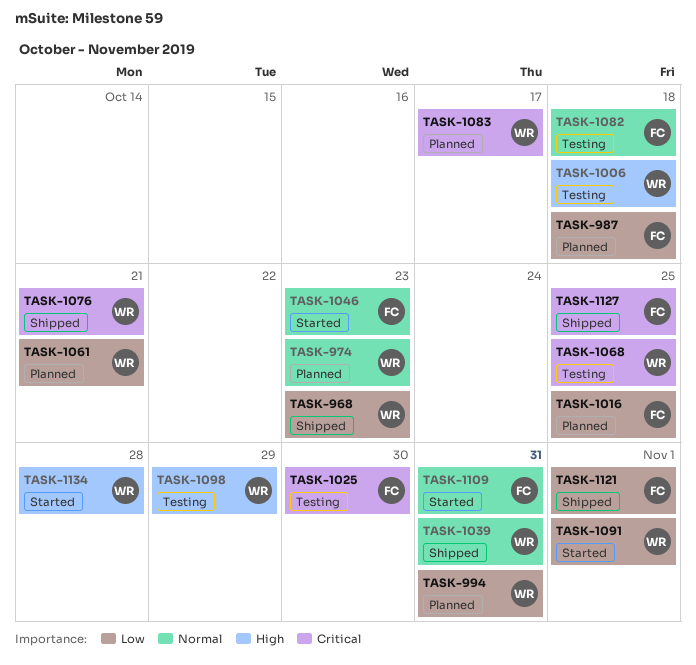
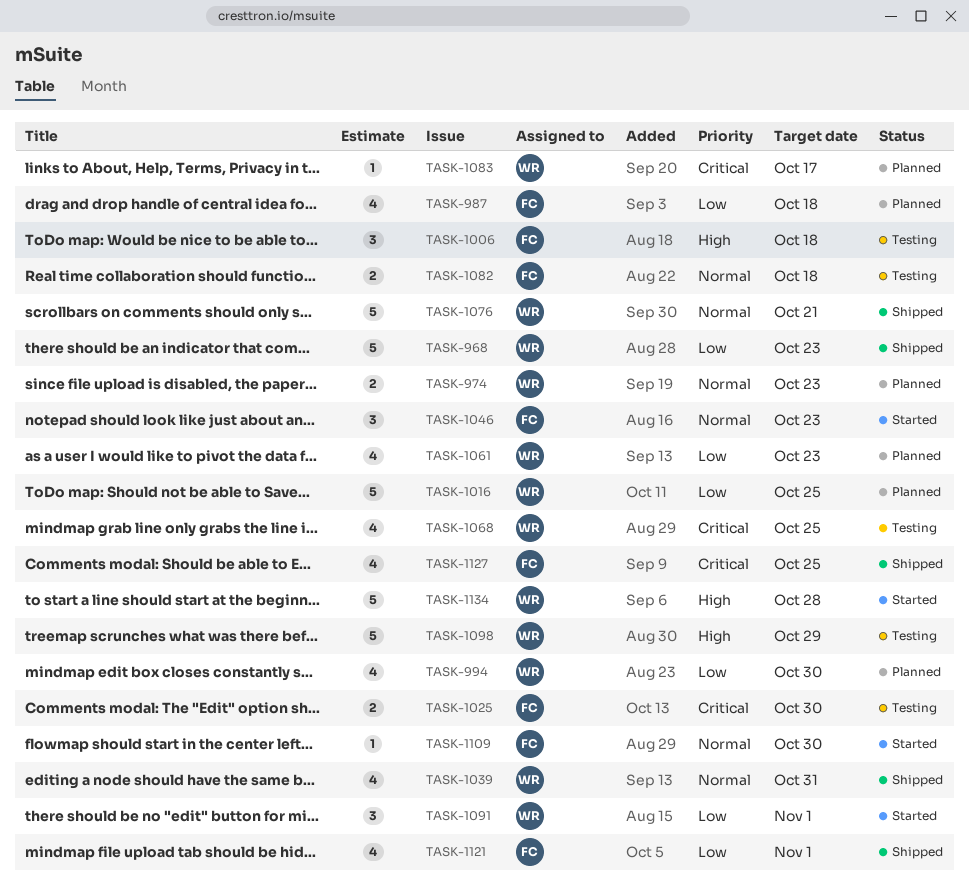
TASK-994, due: Oct 31 -> Oct 30
TASK-1006, owner: WR -> FC
TASK-1016, owner: FC -> WR
TASK-1061, due: Oct 21 -> Oct 23
TASK-1076, priority: Critical -> Normal
TASK-1109, due: Oct 31 -> Oct 30

